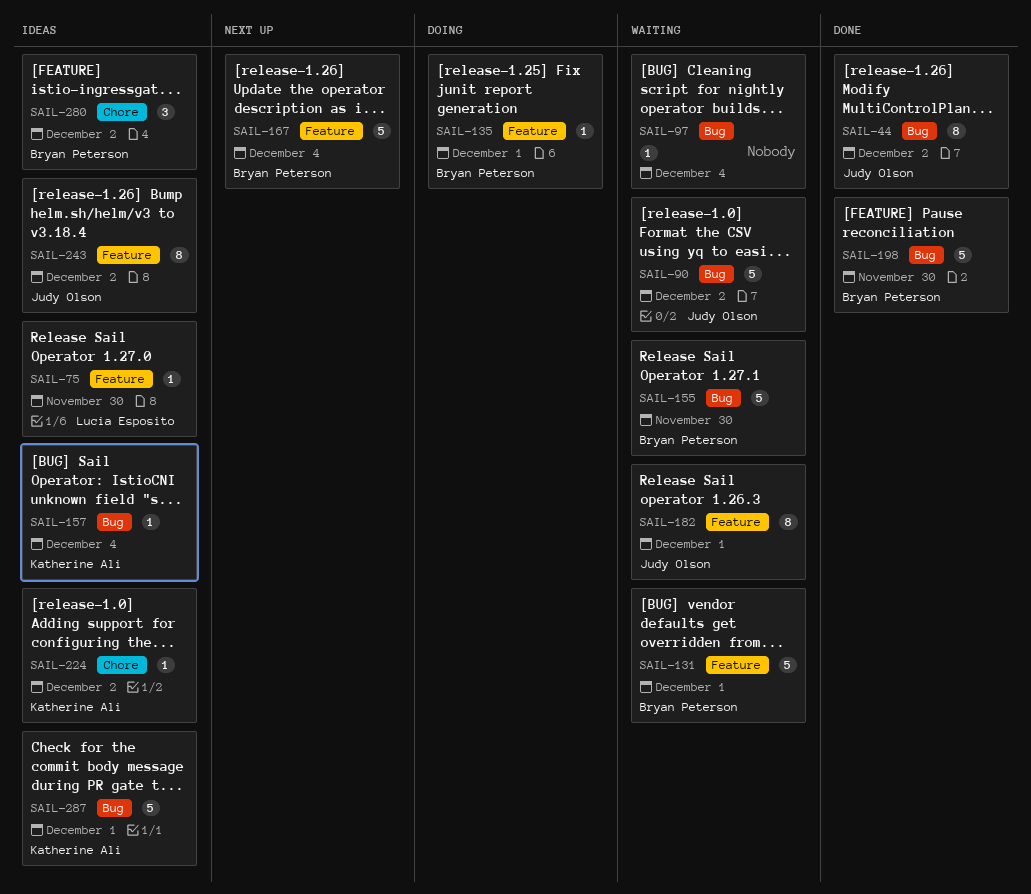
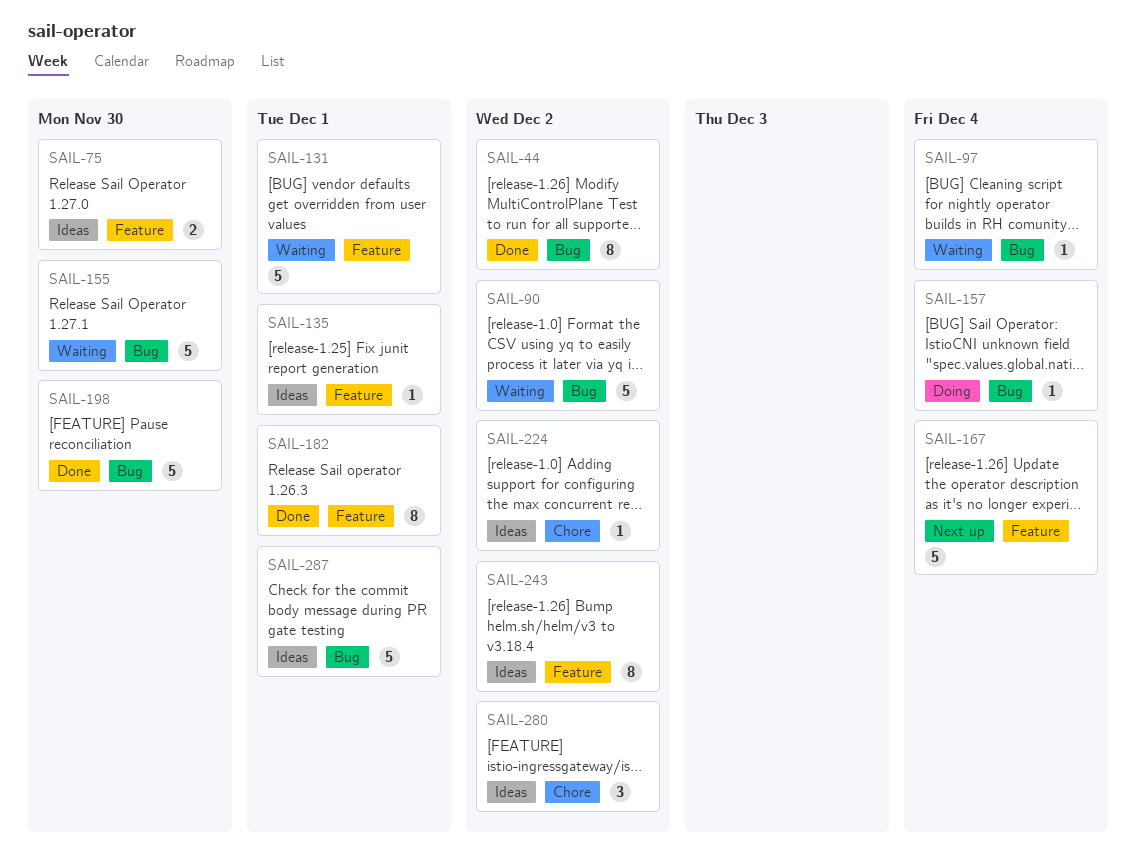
SAIL-75, estimate: 1 -> 2
SAIL-135, status: Doing -> Ideas
SAIL-157, status: Ideas -> Doing
SAIL-182, status: Waiting -> Done

